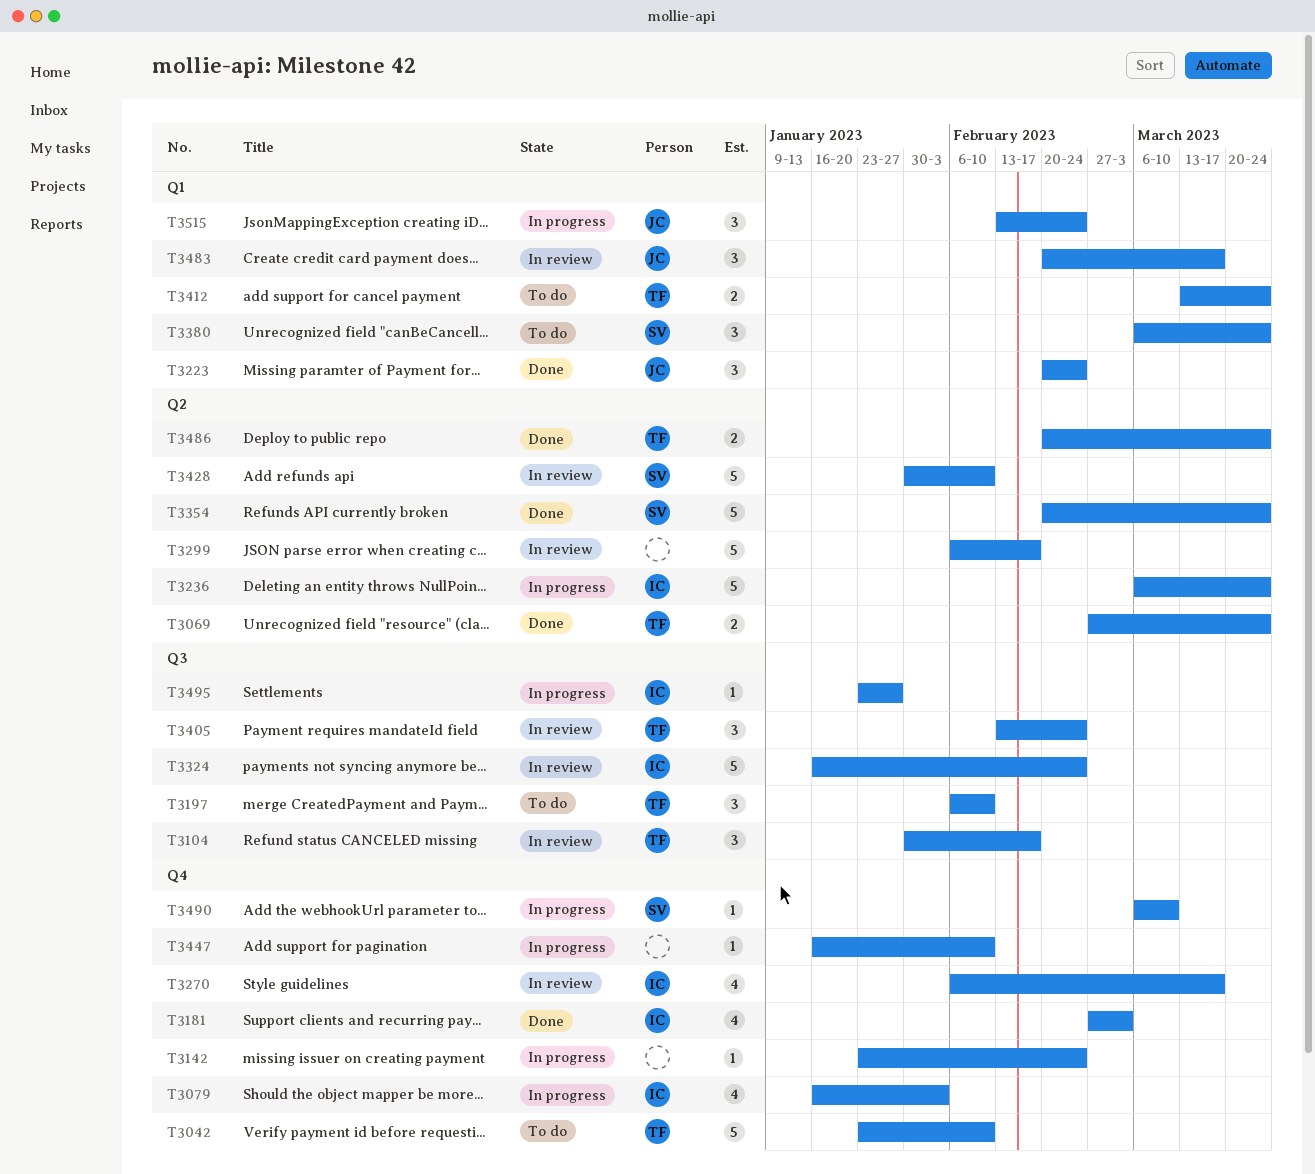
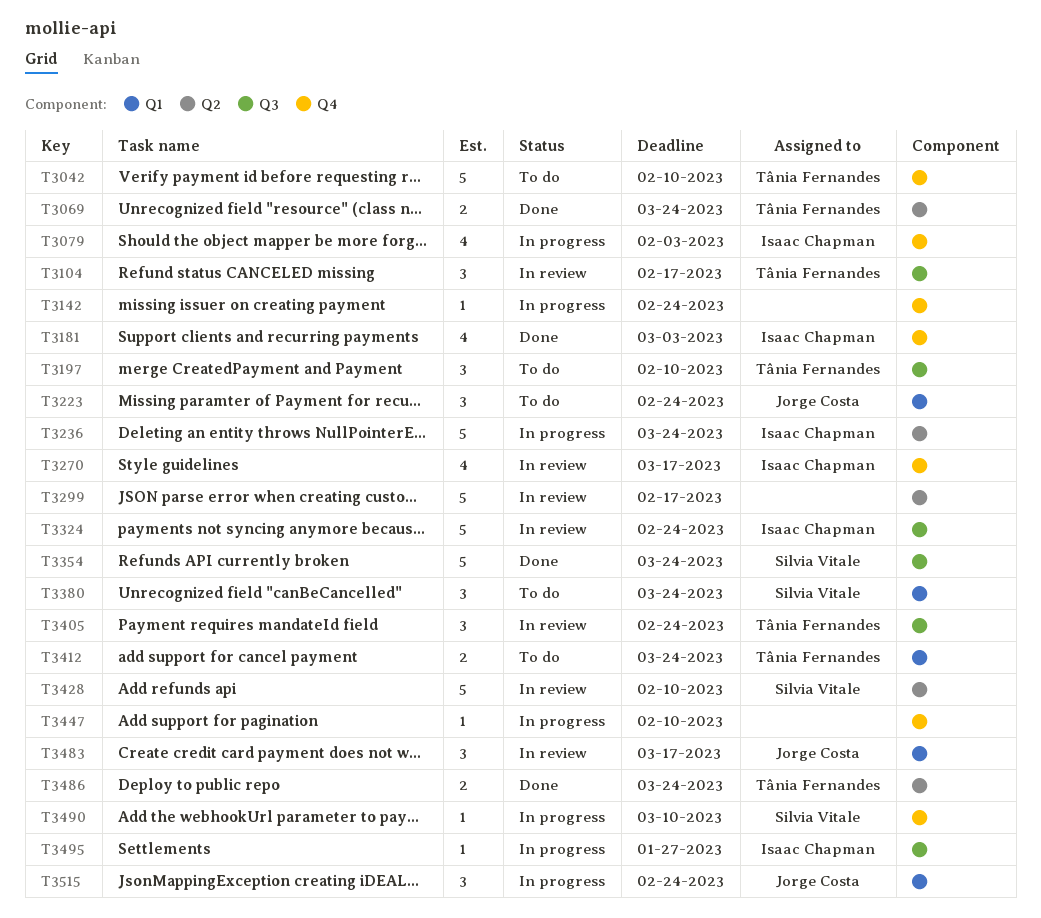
T3223, status: Done -> To do
T3354, label: Q2 -> Q3

